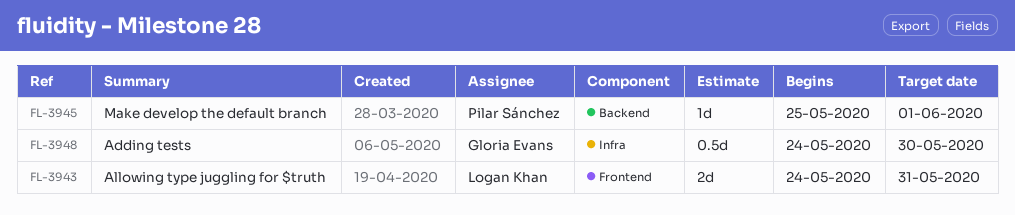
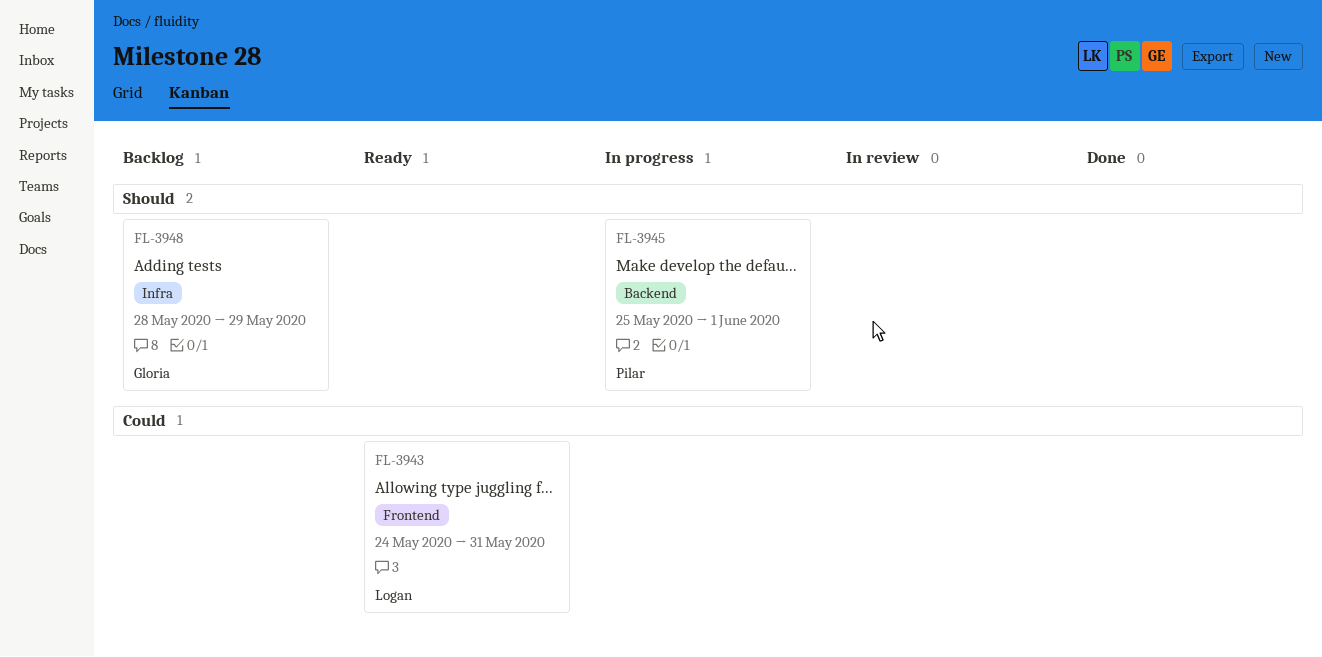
FL-3948, start: May 24 -> May 28
FL-3948, due: May 30 -> May 29

